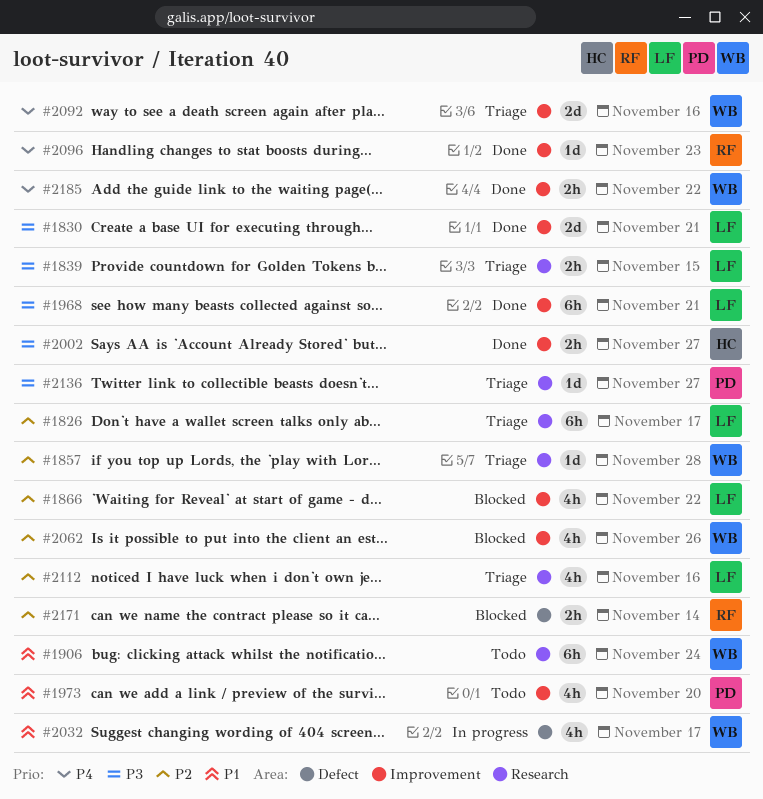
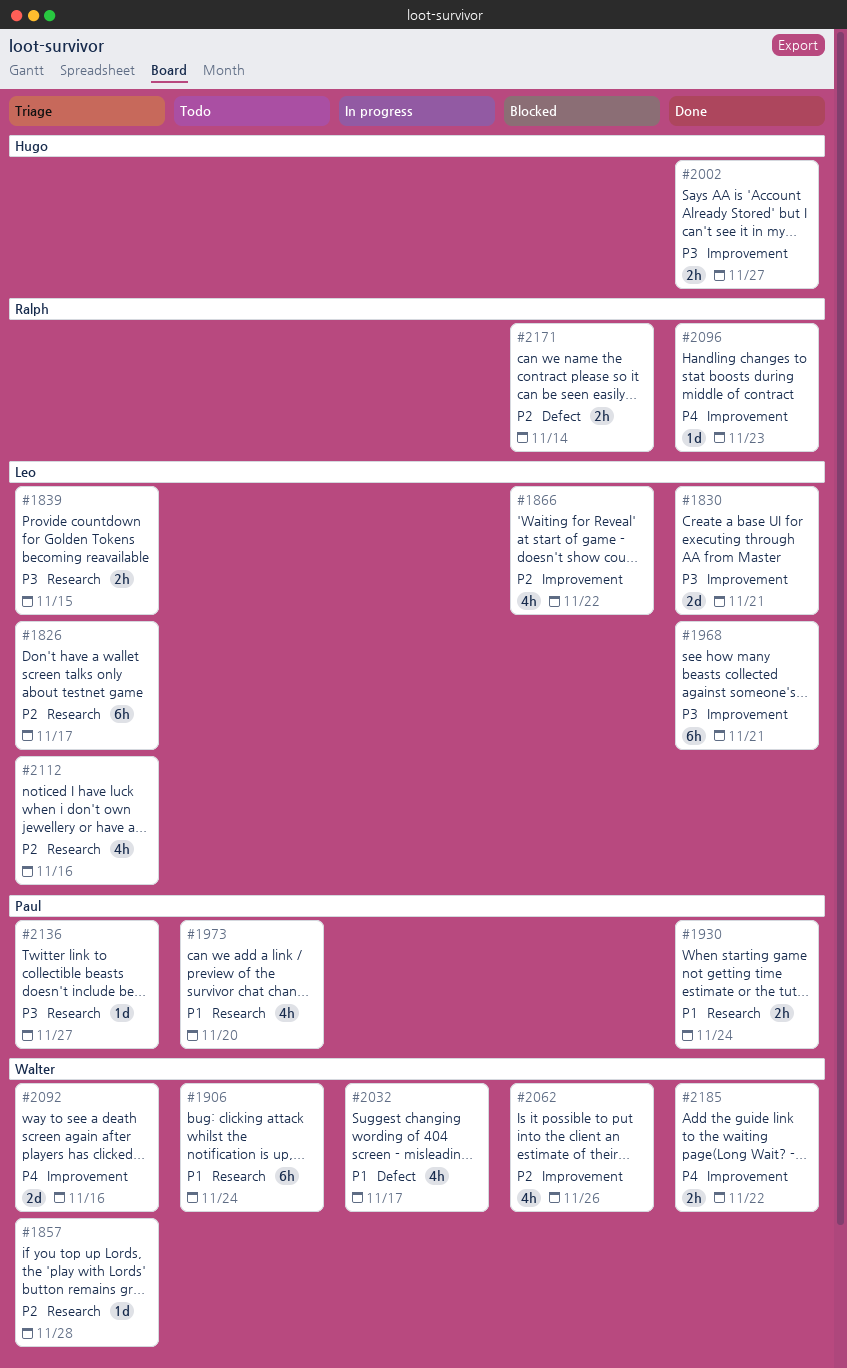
#1930: none -> present
#1973, label: Improvement -> Research

